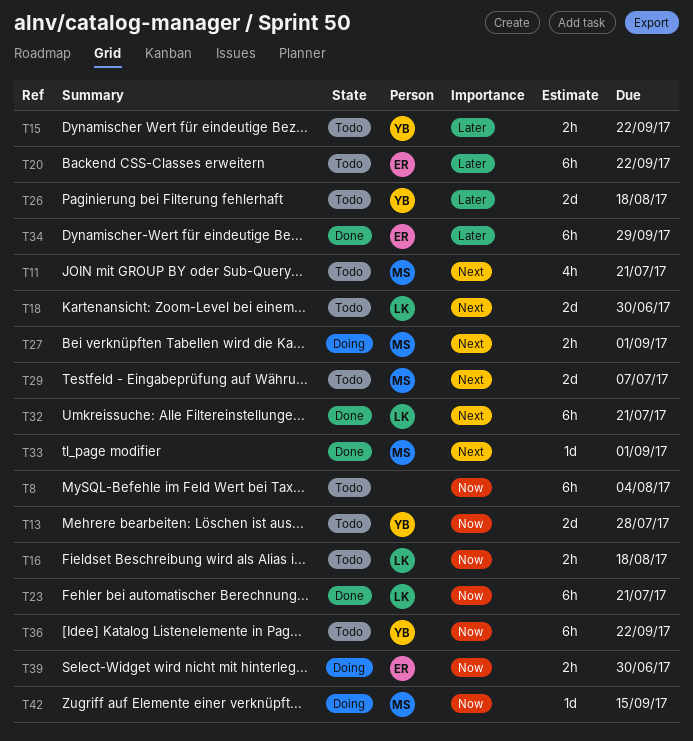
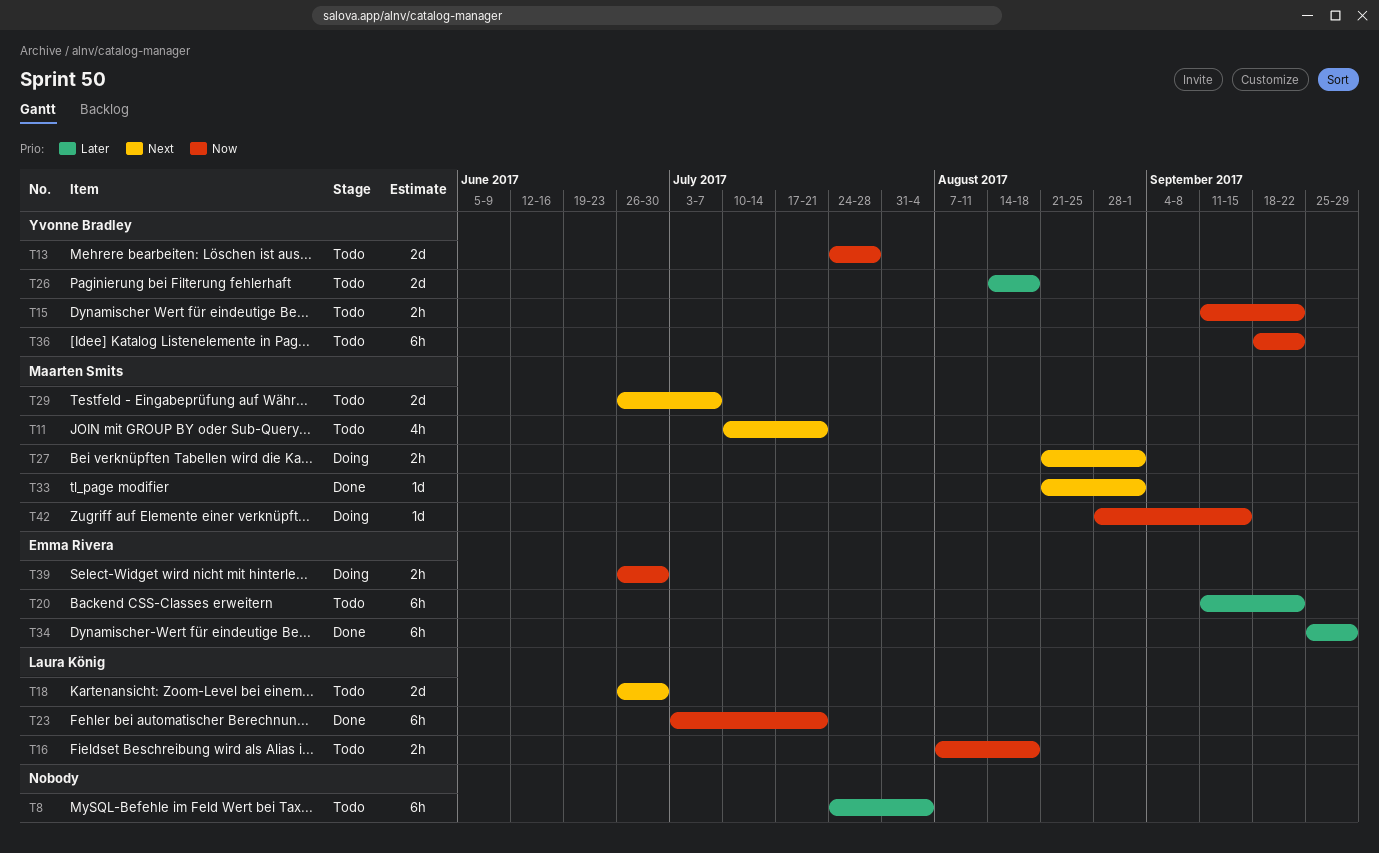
T8, priority: Now -> Later
T15, priority: Later -> Now
T32: present -> none

